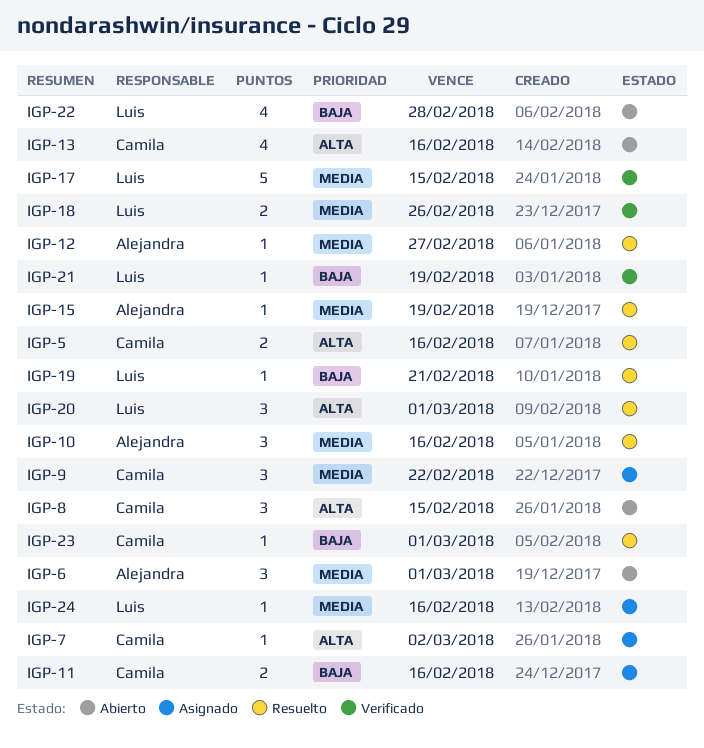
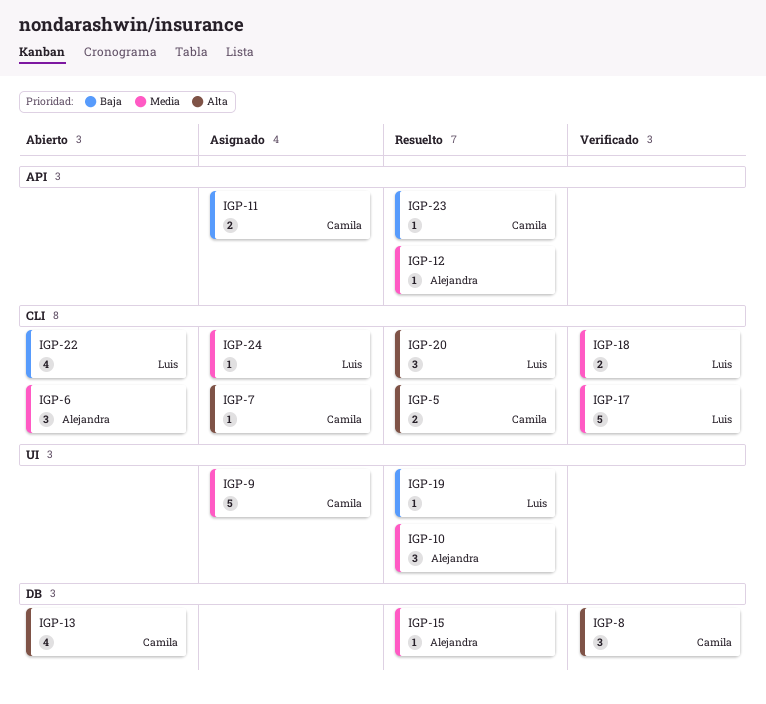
IGP-21: present -> none
IGP-8, status: Abierto -> Verificado
IGP-9, estimate: 3 -> 5

